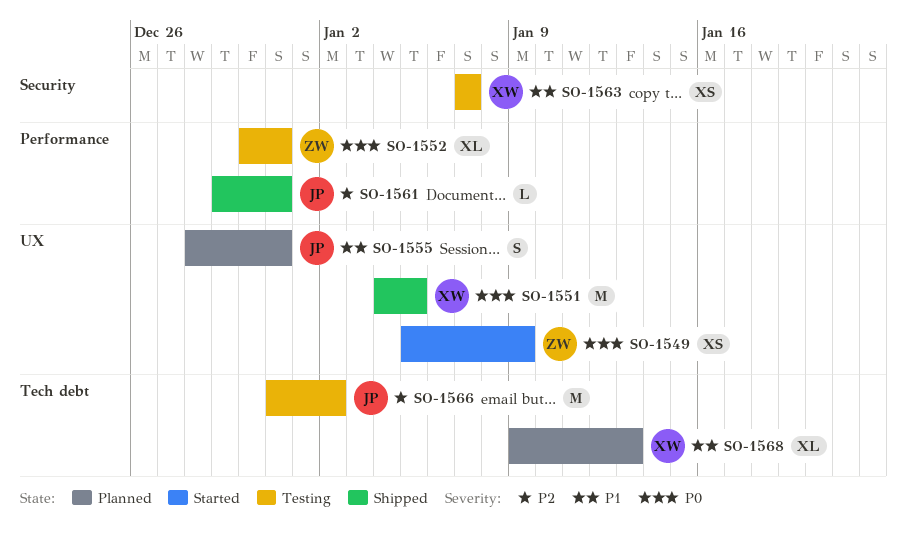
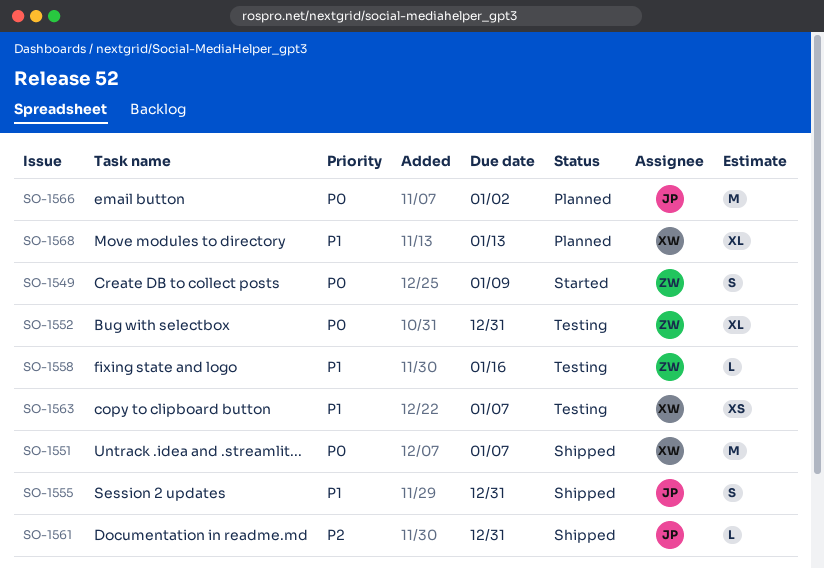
SO-1549, estimate: XS -> S
SO-1551, due: Jan 5 -> Jan 7
SO-1555, status: Planned -> Shipped
SO-1558: none -> present
SO-1566, status: Testing -> Planned
SO-1566, priority: P2 -> P0

